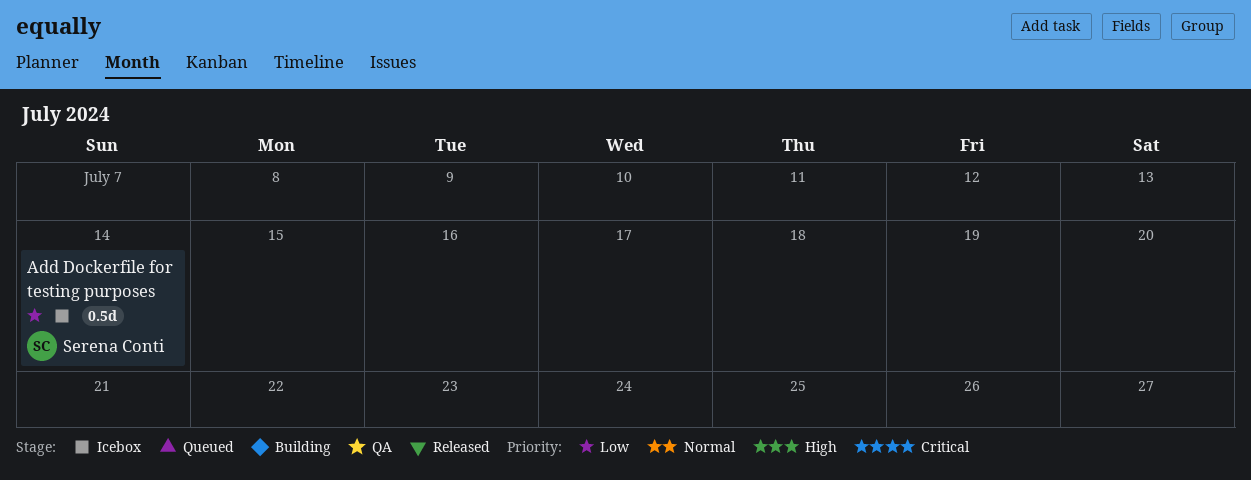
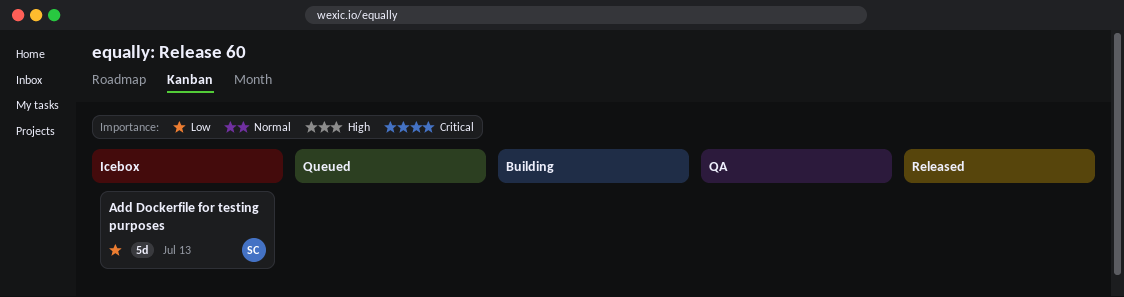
Add Dockerfile for testing purposes, estimate: 0.5d -> 5d
Add Dockerfile for testing purposes, due: Jul 14 -> Jul 13

